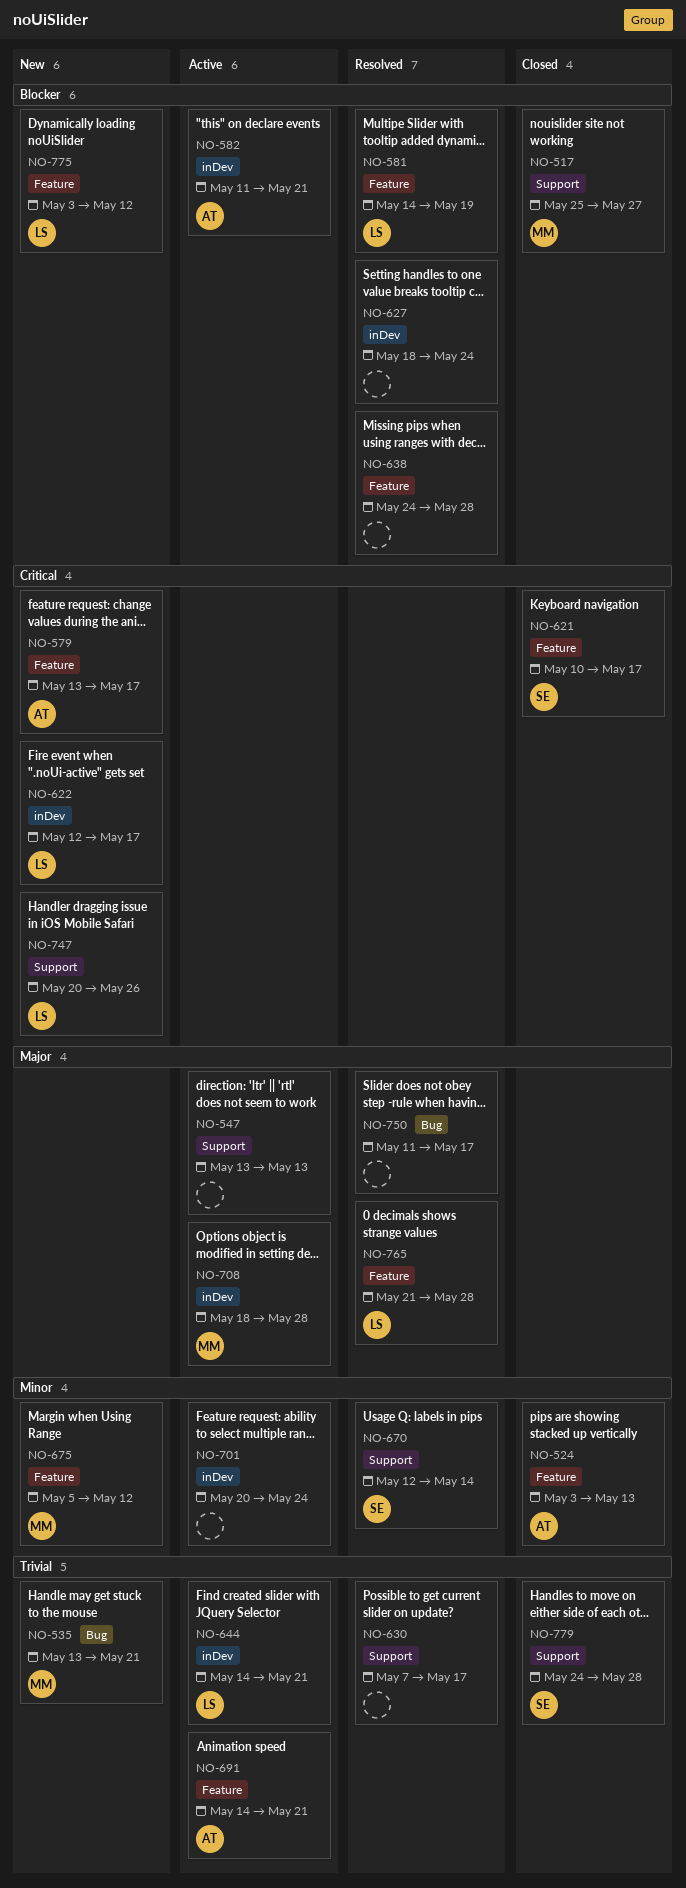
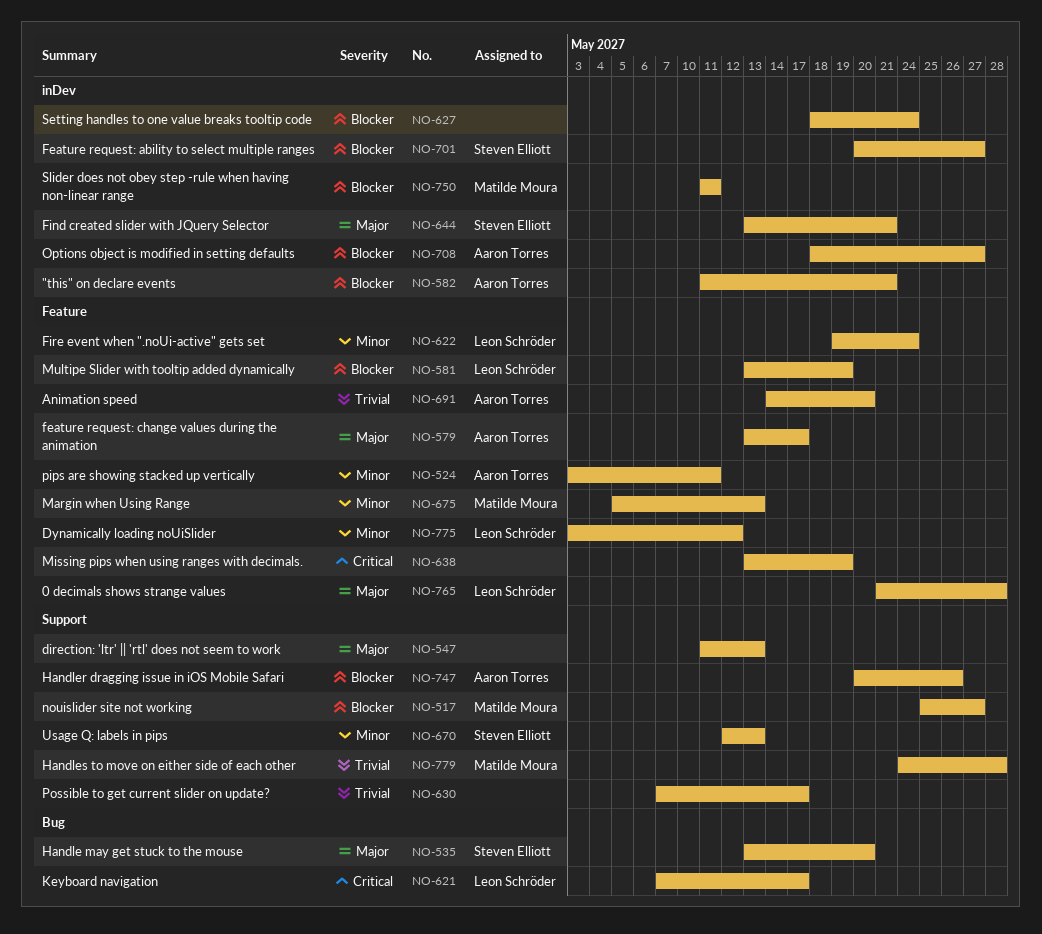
NO-524, due: May 13 -> May 11
NO-535, owner: Matilde Moura -> Steven Elliott
NO-535, priority: Trivial -> Major
NO-535, due: May 21 -> May 20
NO-547, start: May 13 -> May 11
NO-579, priority: Critical -> Major
NO-581, start: May 14 -> May 13
NO-621, owner: Steven Elliott -> Leon Schröder
NO-621, label: Feature -> Bug
NO-621, start: May 10 -> May 7
NO-622, priority: Critical -> Minor
NO-622, label: inDev -> Feature
NO-622, start: May 12 -> May 19
NO-622, due: May 17 -> May 24
NO-638, priority: Blocker -> Critical
NO-638, start: May 24 -> May 13
NO-638, due: May 28 -> May 19
NO-644, owner: Leon Schröder -> Steven Elliott
NO-644, priority: Trivial -> Major
NO-644, start: May 14 -> May 13
NO-670, due: May 14 -> May 13
NO-675, due: May 12 -> May 13
NO-691, due: May 21 -> May 20
NO-701, owner: none -> Steven Elliott
NO-701, priority: Minor -> Blocker
NO-701, due: May 24 -> May 27
NO-708, owner: Matilde Moura -> Aaron Torres
NO-708, priority: Major -> Blocker
NO-708, due: May 28 -> May 27
NO-747, owner: Leon Schröder -> Aaron Torres
NO-747, priority: Critical -> Blocker
NO-750, owner: none -> Matilde Moura
NO-750, priority: Major -> Blocker
NO-750, label: Bug -> inDev
NO-750, due: May 17 -> May 11
NO-775, priority: Blocker -> Minor
NO-779, owner: Steven Elliott -> Matilde Moura

